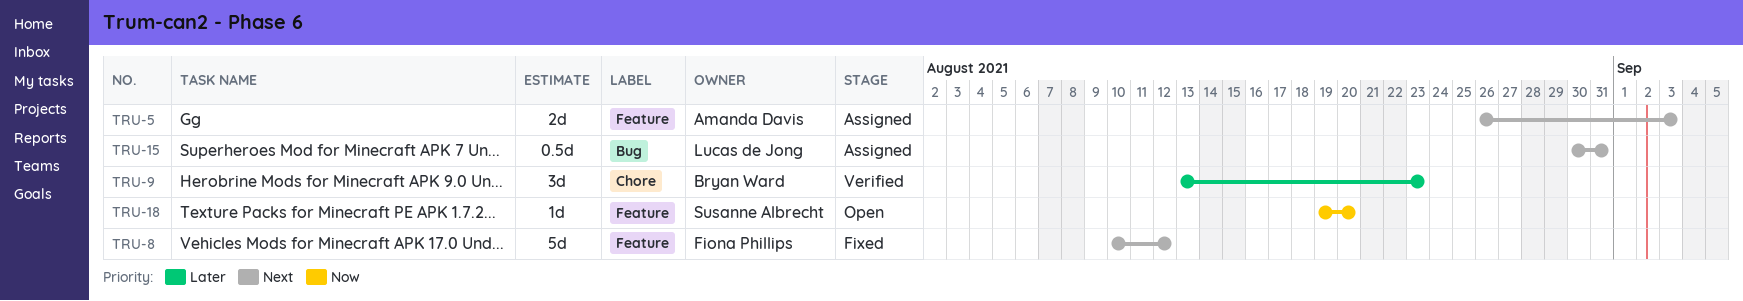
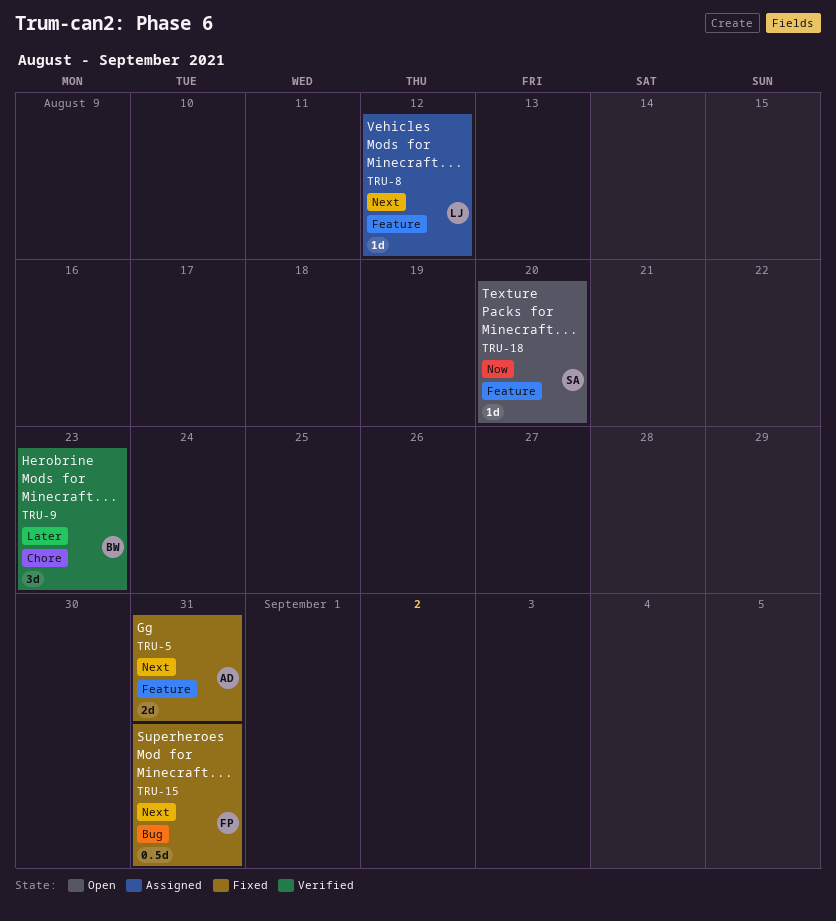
TRU-5, status: Assigned -> Fixed
TRU-5, due: Sep 3 -> Aug 31
TRU-8, status: Fixed -> Assigned
TRU-8, owner: Fiona Phillips -> Lucas de Jong
TRU-8, estimate: 5d -> 1d
TRU-15, status: Assigned -> Fixed
TRU-15, owner: Lucas de Jong -> Fiona Phillips

